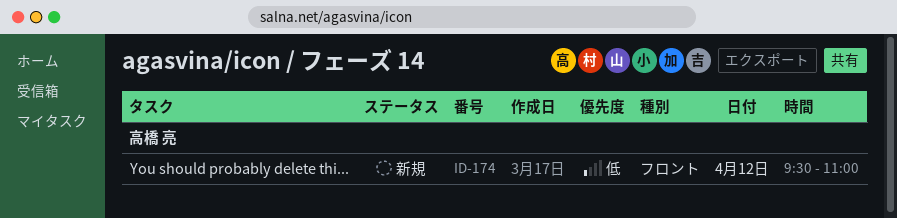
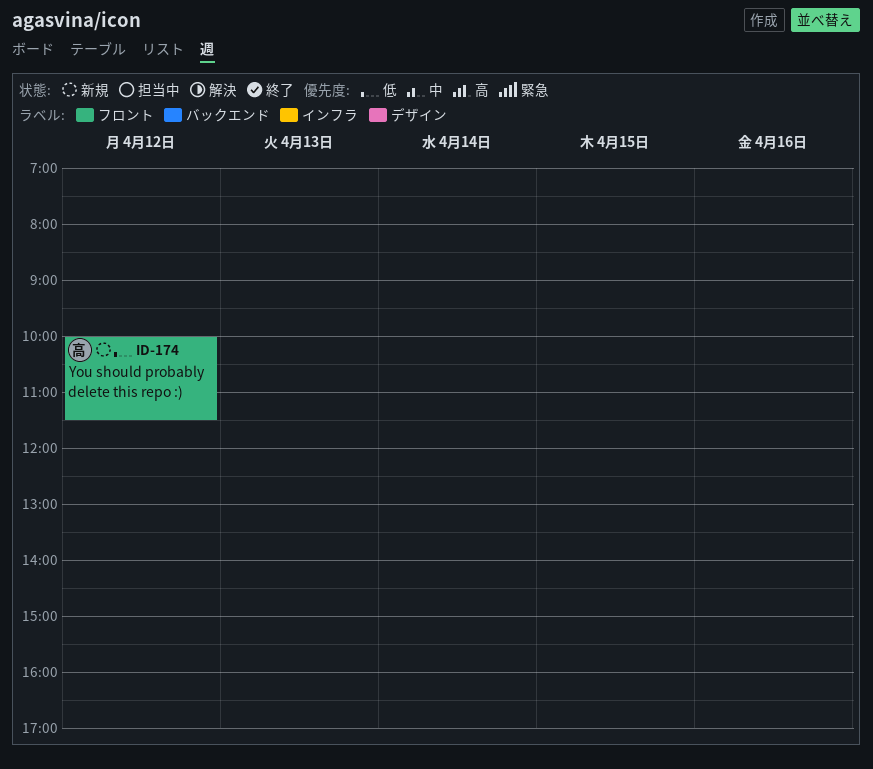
ID-174, begins: 09:30 -> 10:00
ID-174, ends: 11:00 -> 11:30

